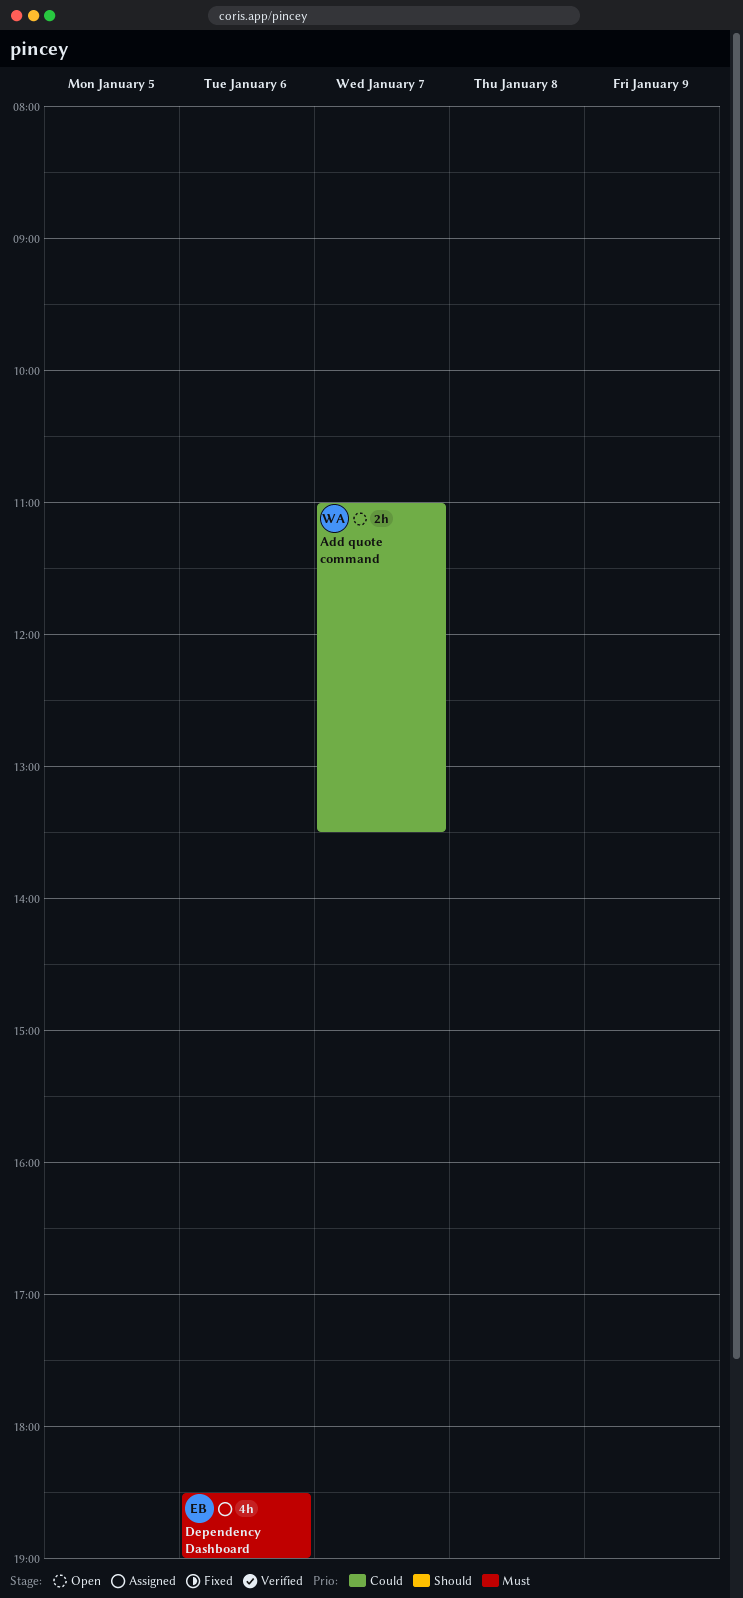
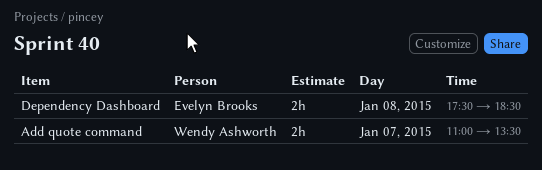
Dependency Dashboard, estimate: 4h -> 2h
Dependency Dashboard, day: Jan 6 -> Jan 8
Dependency Dashboard, begins: 18:30 -> 17:30
Dependency Dashboard, ends: 19:00 -> 18:30

